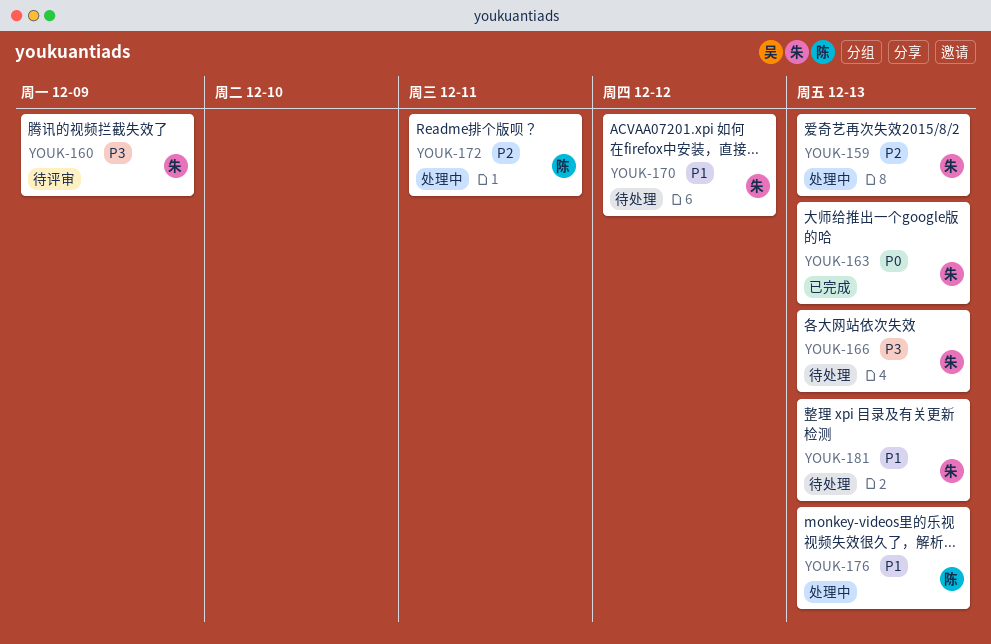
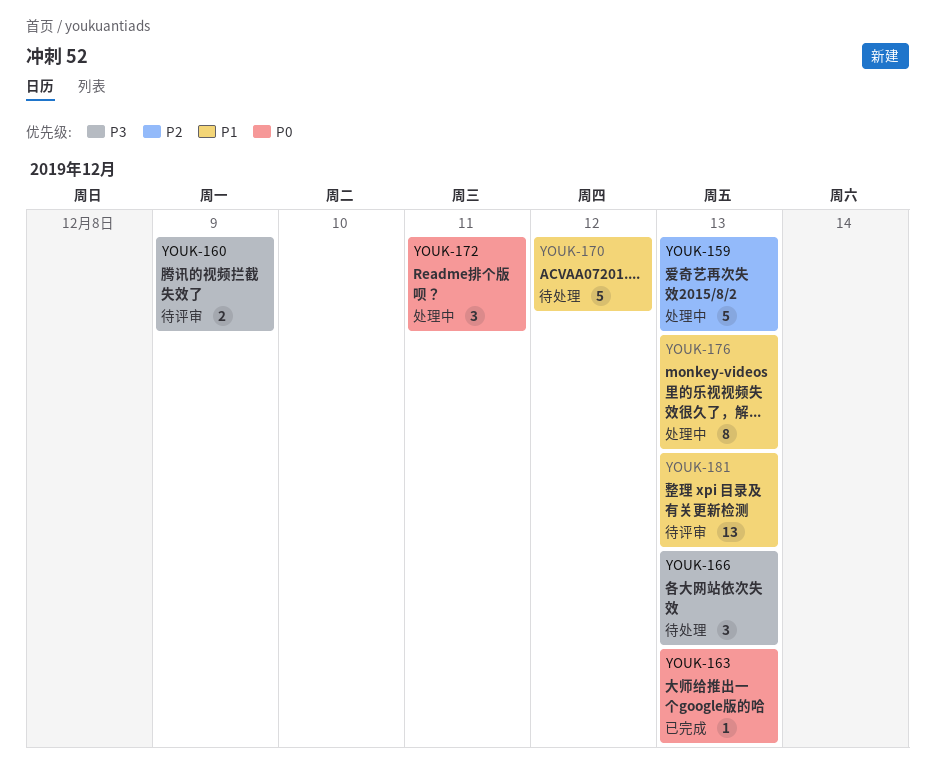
YOUK-172, priority: P2 -> P0
YOUK-181, status: 待处理 -> 待评审

